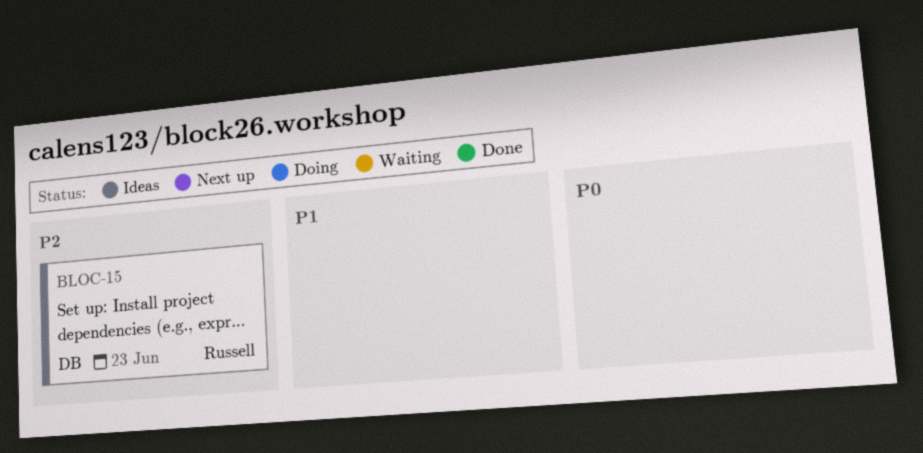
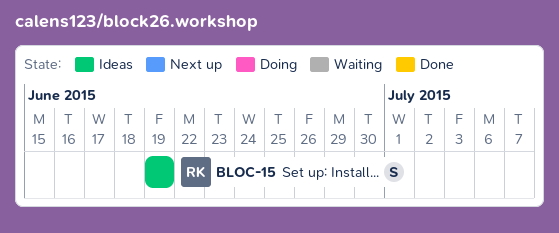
BLOC-15, due: Jun 23 -> Jun 19

